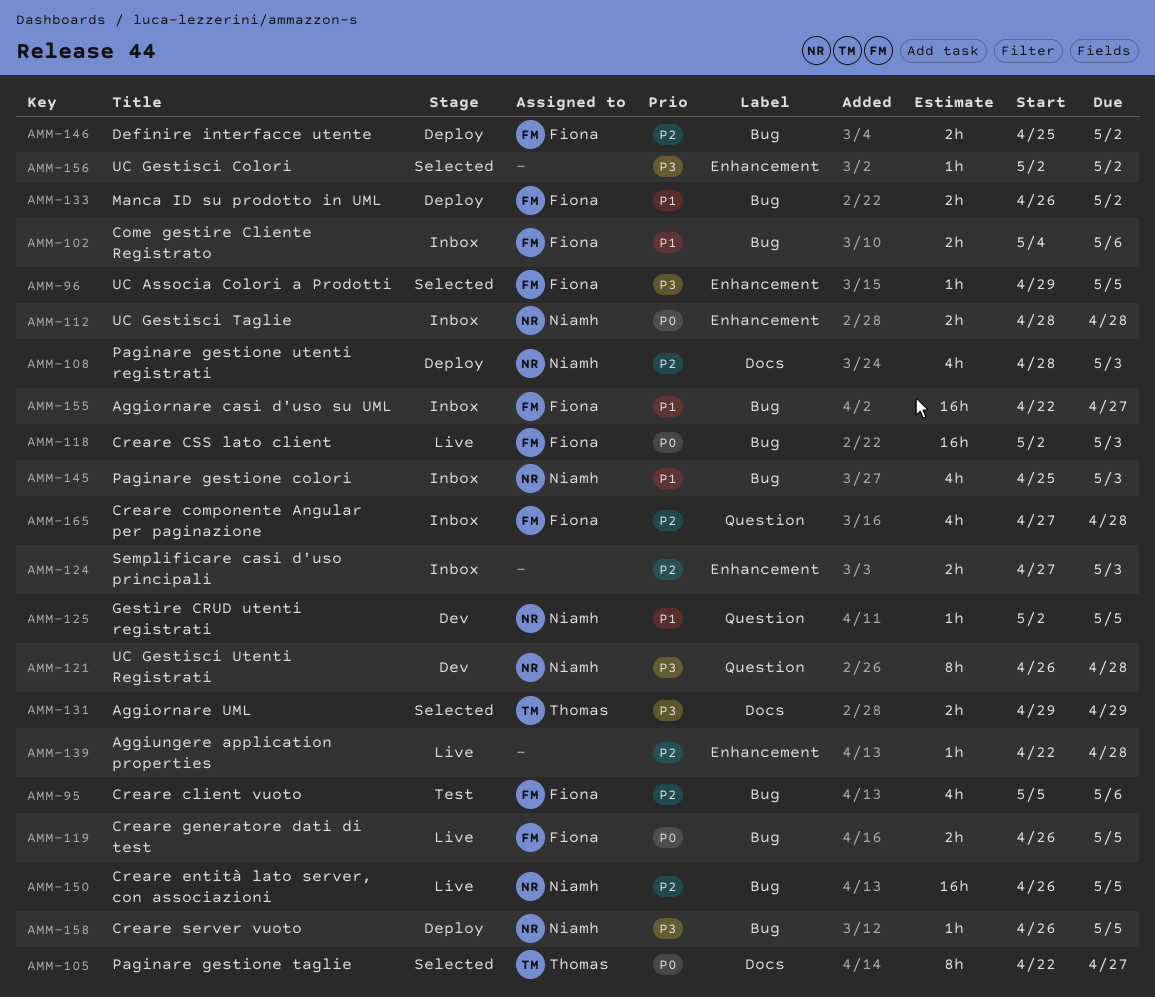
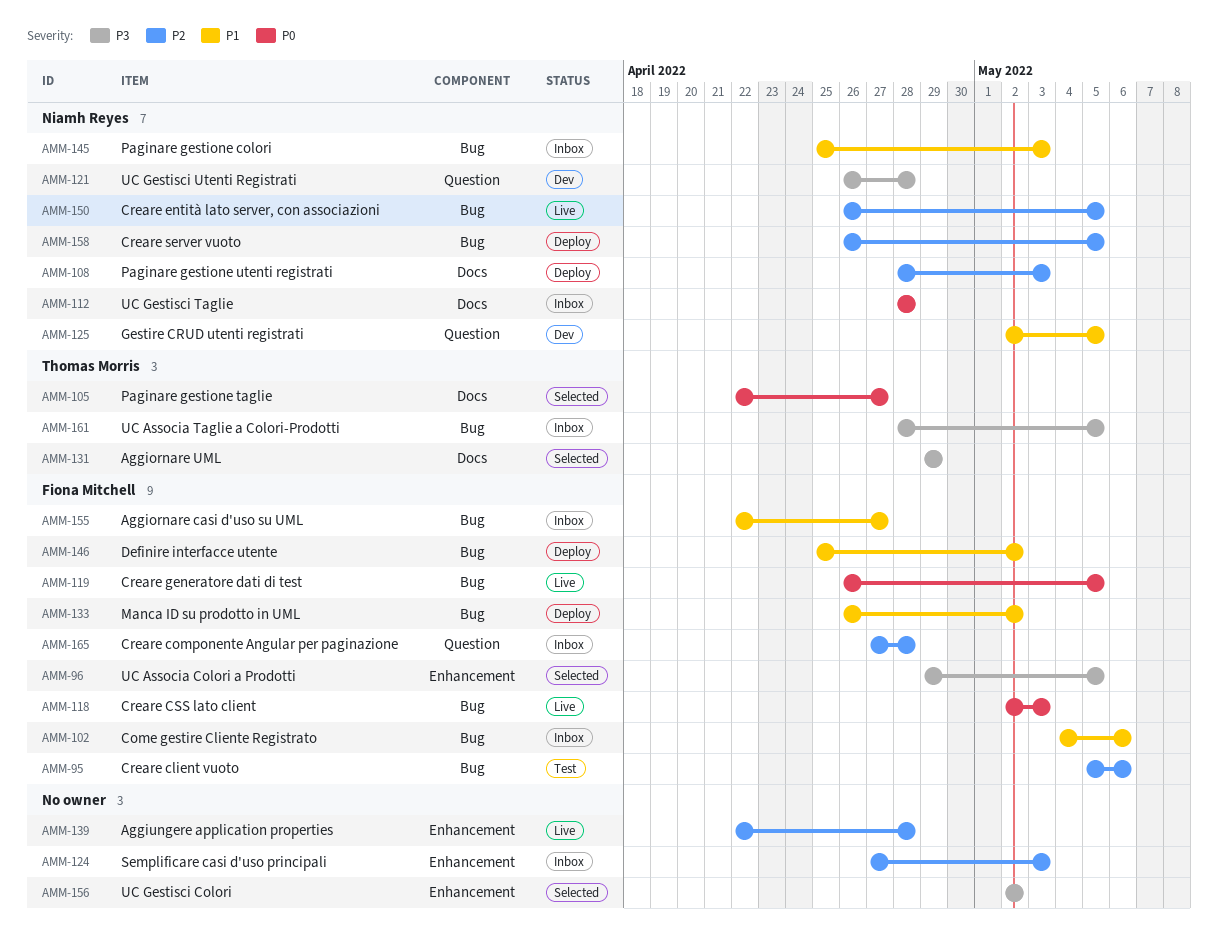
AMM-112, label: Enhancement -> Docs
AMM-146, priority: P2 -> P1
AMM-158, priority: P3 -> P2
AMM-161: none -> present

